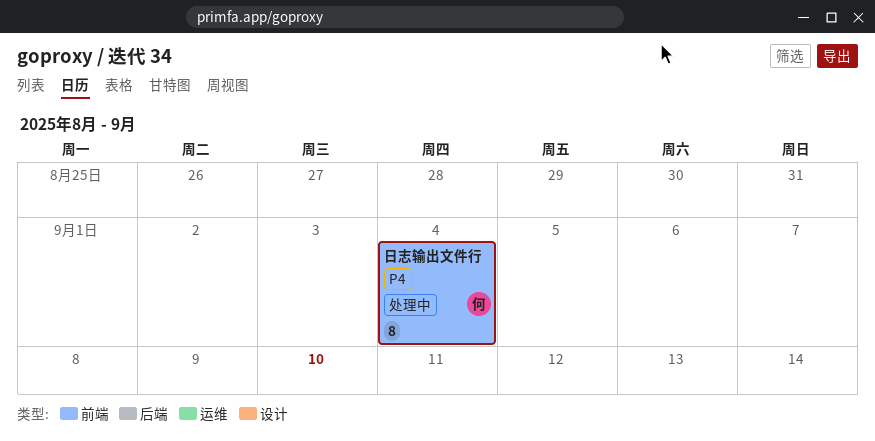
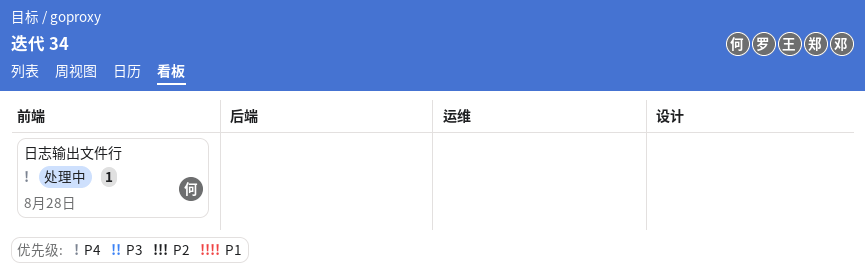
日志输出文件行, estimate: 8 -> 1
日志输出文件行, due: Sep 4 -> Aug 28

